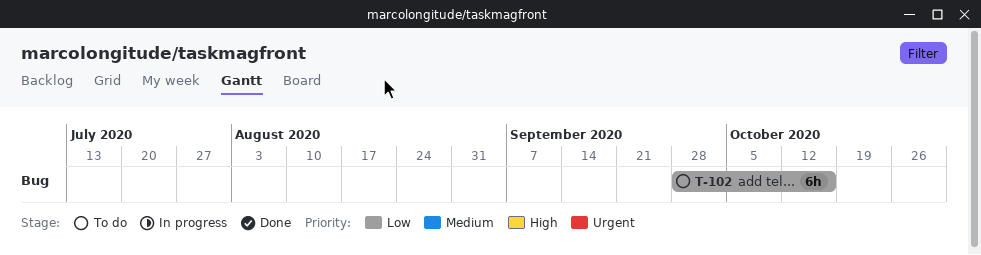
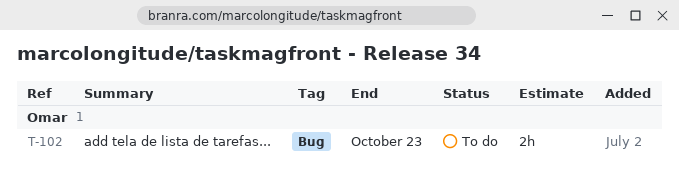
T-102, estimate: 6h -> 2h
T-102, due: Oct 16 -> Oct 23

